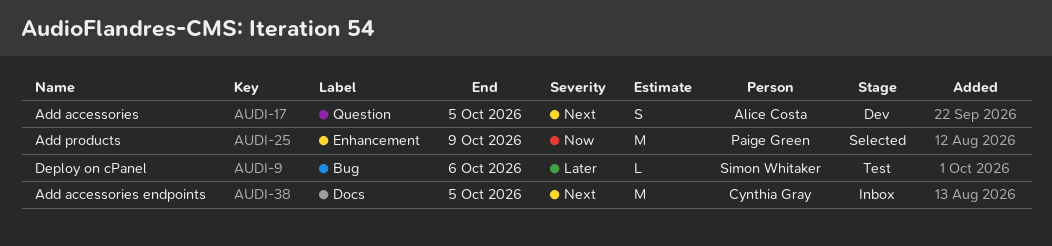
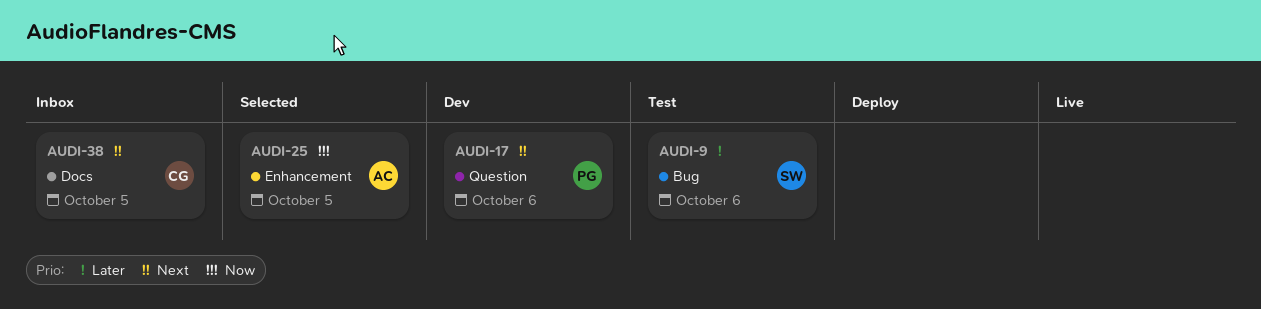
AUDI-17, owner: Alice Costa -> Paige Green
AUDI-17, due: Oct 5 -> Oct 6
AUDI-25, owner: Paige Green -> Alice Costa
AUDI-25, due: Oct 9 -> Oct 5

